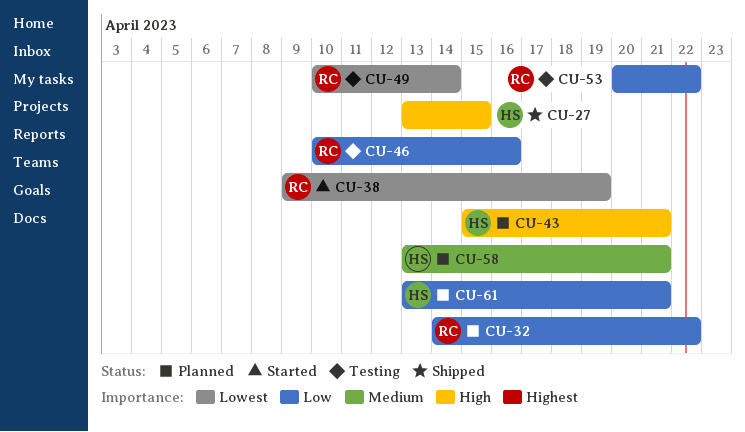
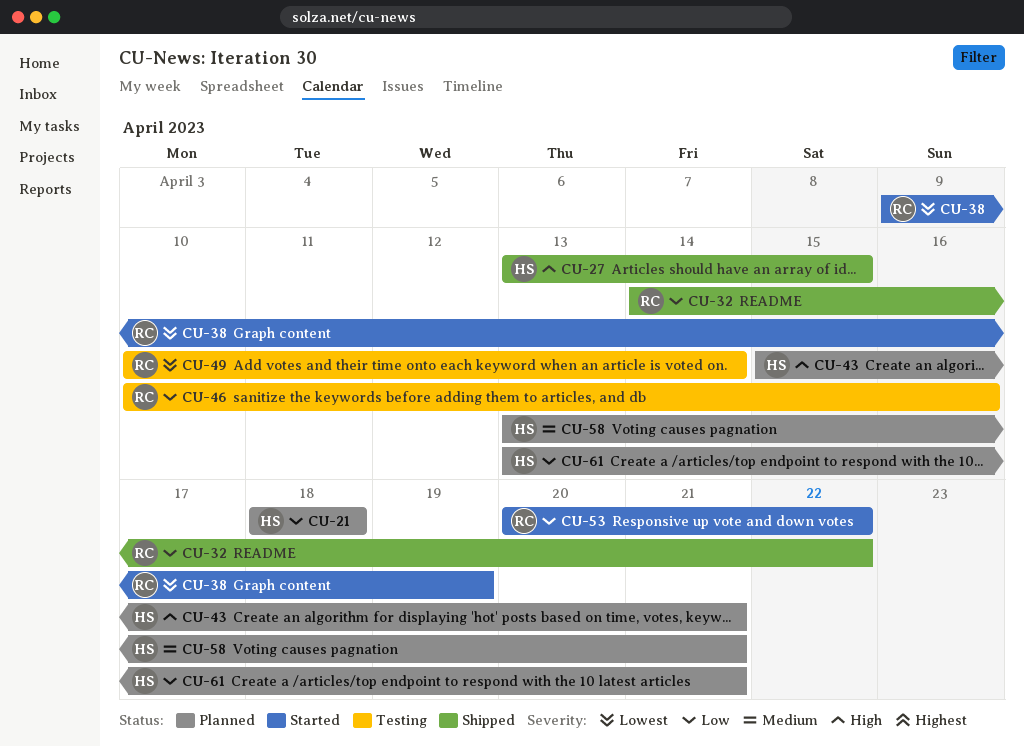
CU-21: none -> present
CU-32, status: Planned -> Shipped
CU-53, status: Testing -> Started

